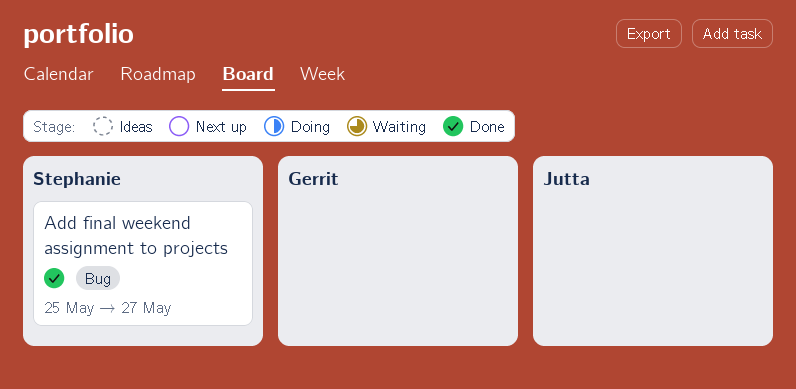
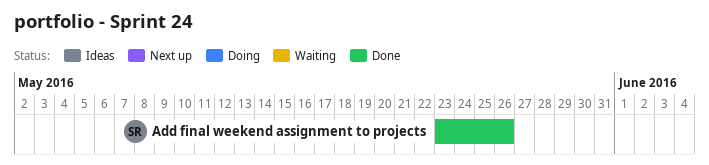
Add final weekend assignment to projects, start: May 25 -> May 23
Add final weekend assignment to projects, due: May 27 -> May 26

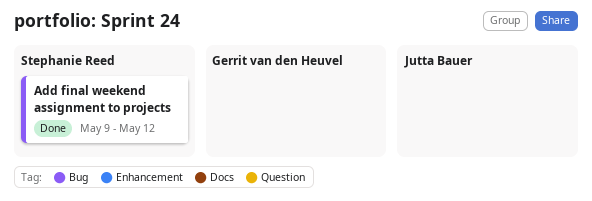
Add final weekend assignment to projects, start: May 23 -> May 9
Add final weekend assignment to projects, due: May 26 -> May 12

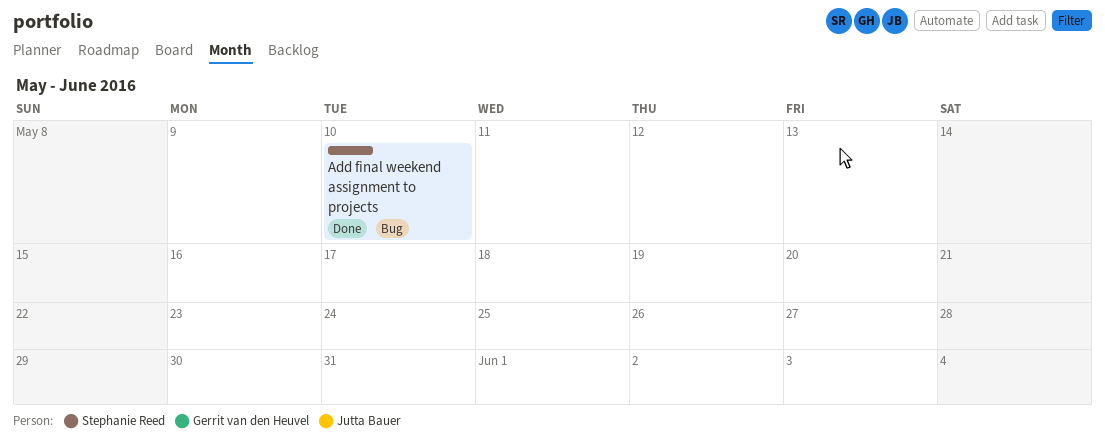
Add final weekend assignment to projects, due: May 12 -> May 10

